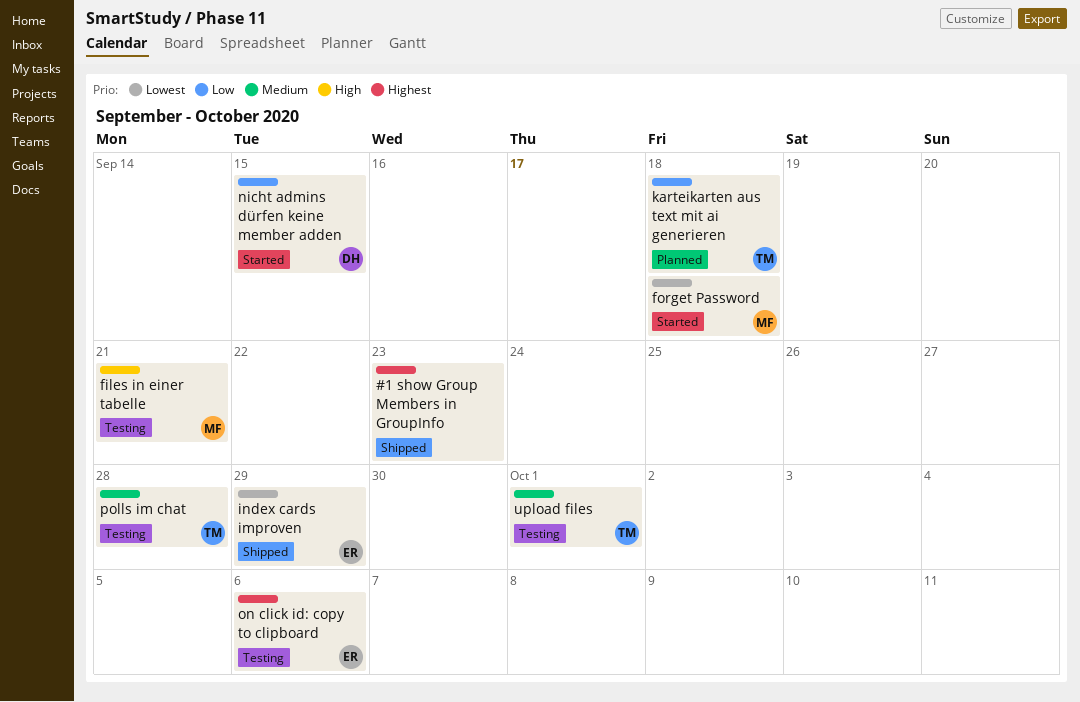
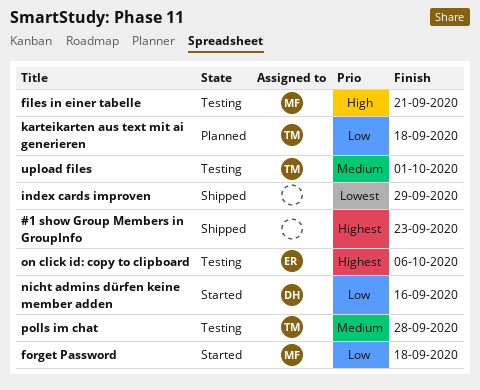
forget Password, priority: Lowest -> Low
index cards improven, owner: ER -> none
nicht admins dürfen keine member adden, due: Sep 15 -> Sep 16

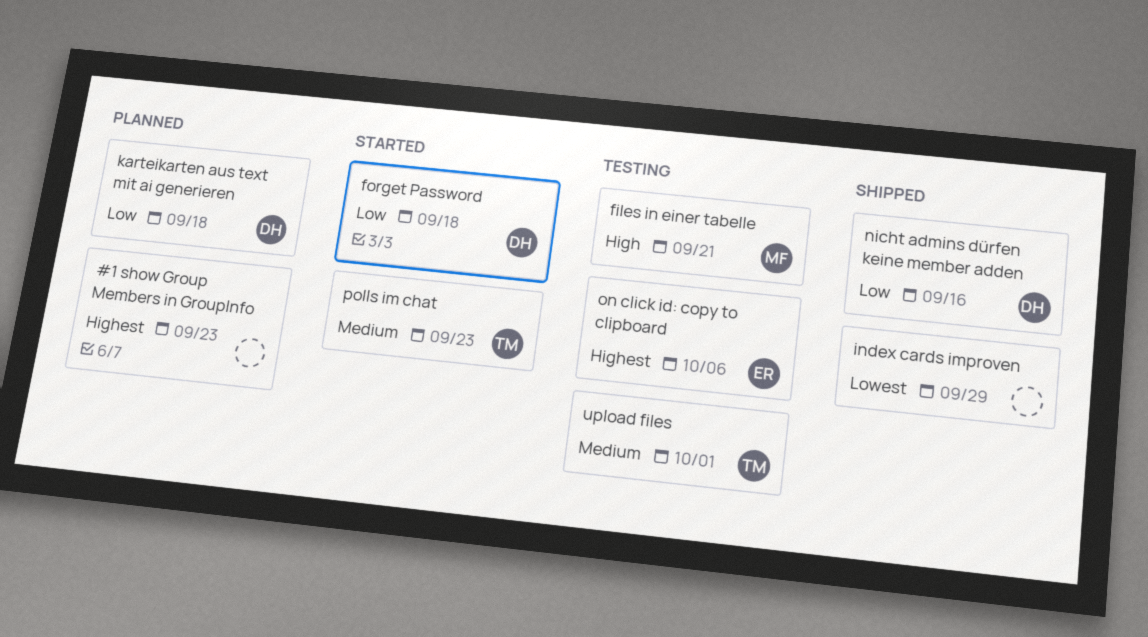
#1 show Group Members in GroupInfo, status: Shipped -> Planned
forget Password, owner: MF -> DH
karteikarten aus text mit ai generieren, owner: TM -> DH
nicht admins dürfen keine member adden, status: Started -> Shipped
polls im chat, status: Testing -> Started
polls im chat, due: Sep 28 -> Sep 23

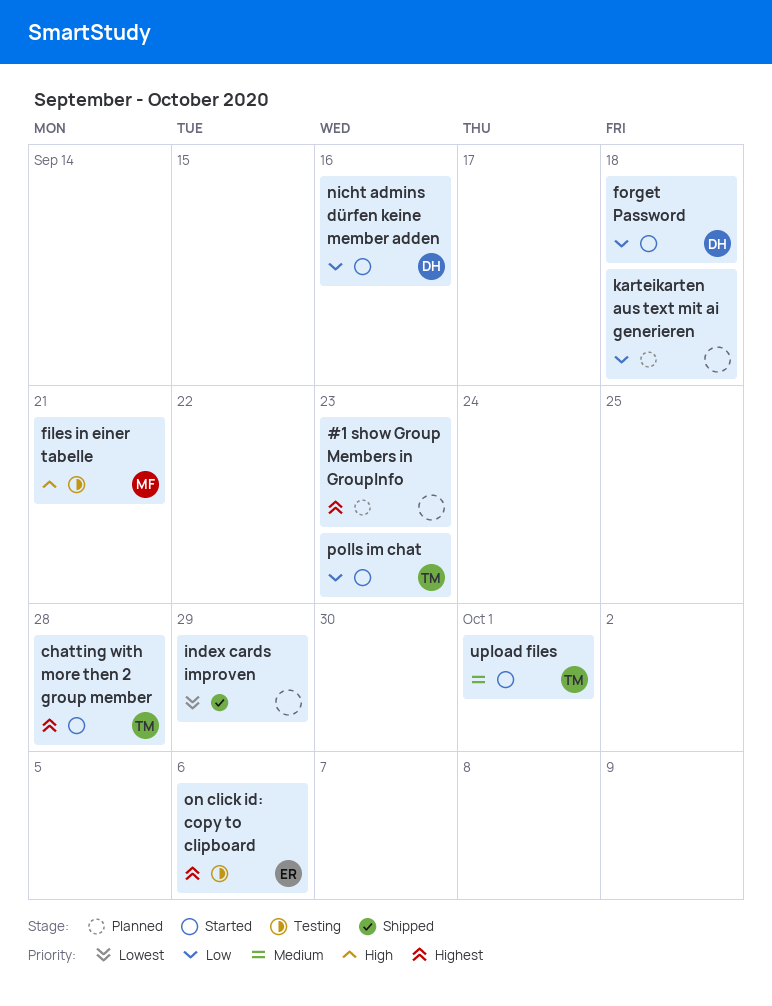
chatting with more then 2 group member: none -> present
karteikarten aus text mit ai generieren, owner: DH -> none
nicht admins dürfen keine member adden, status: Shipped -> Started
polls im chat, priority: Medium -> Low
upload files, status: Testing -> Started

